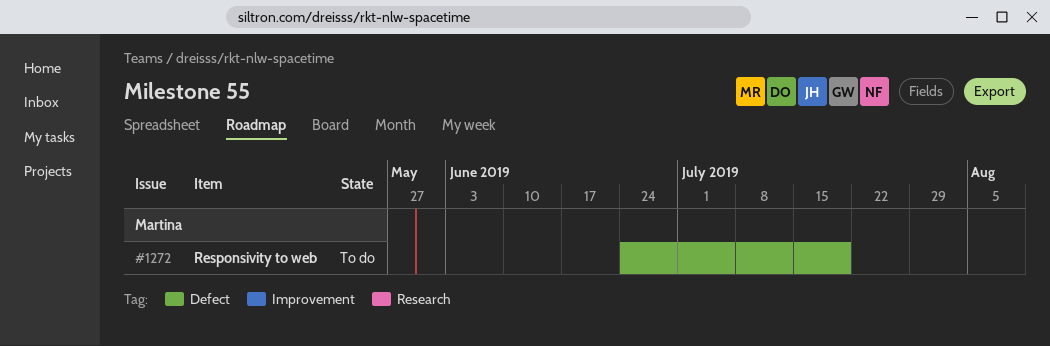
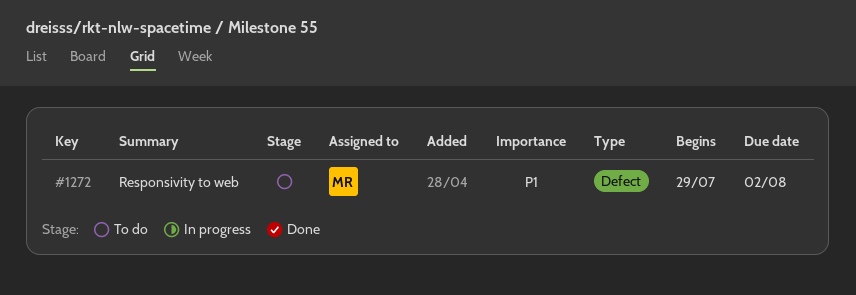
#1272, start: Jun 24 -> Jul 29
#1272, due: Jul 19 -> Aug 2

